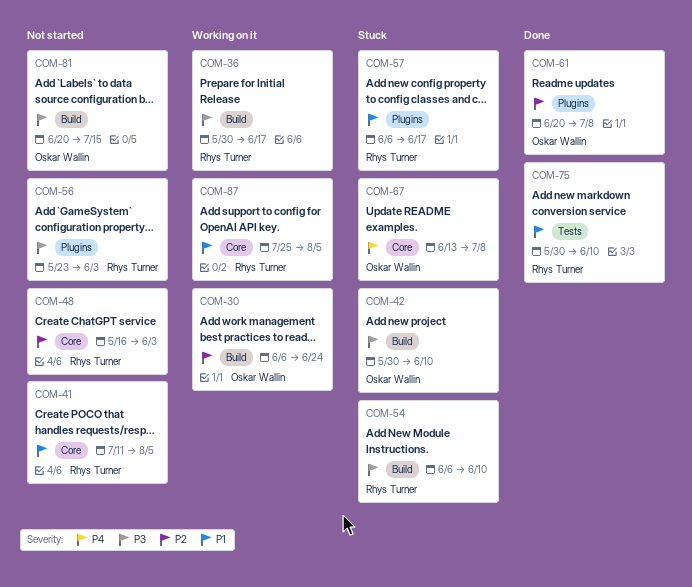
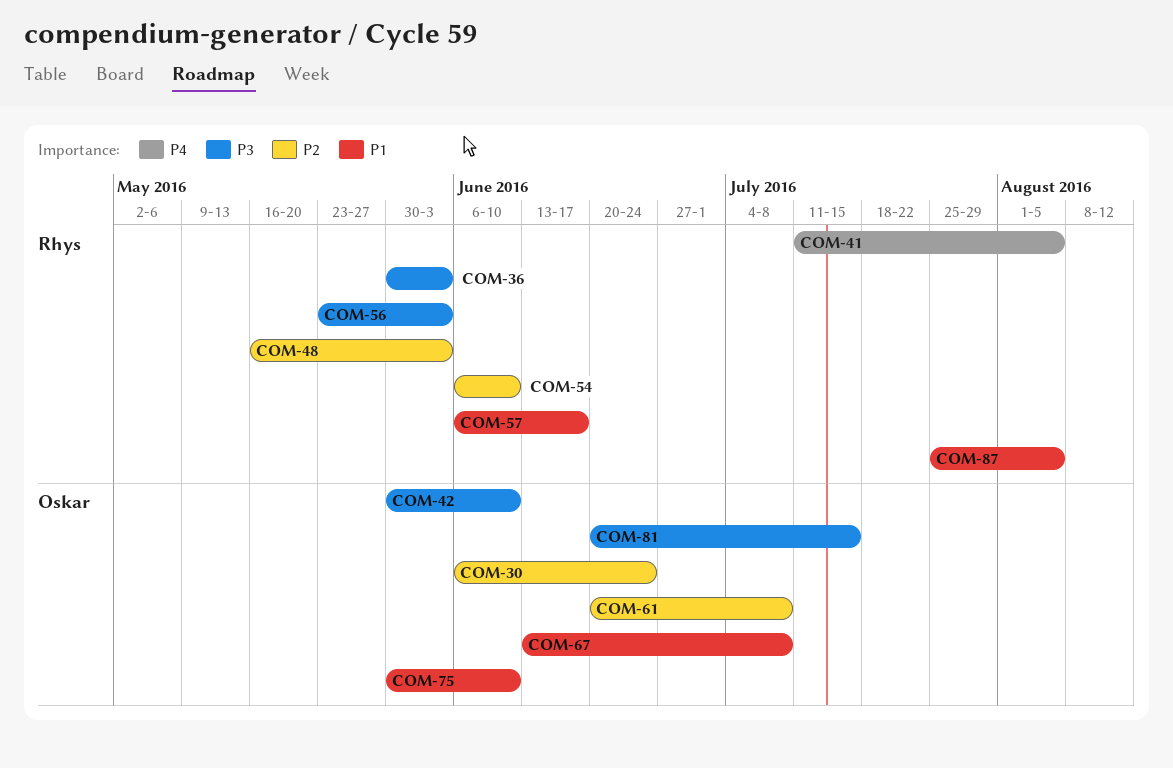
COM-36, due: Jun 17 -> Jun 3
COM-41, priority: P1 -> P4
COM-54, priority: P3 -> P2
COM-67, priority: P4 -> P1
COM-75, owner: Rhys Turner -> Oskar Wallin

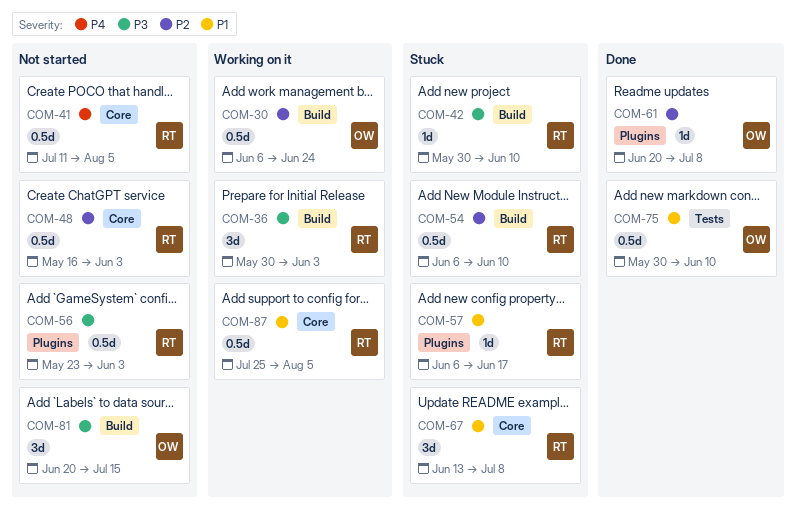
COM-42, owner: Oskar -> Rhys
COM-67, owner: Oskar -> Rhys

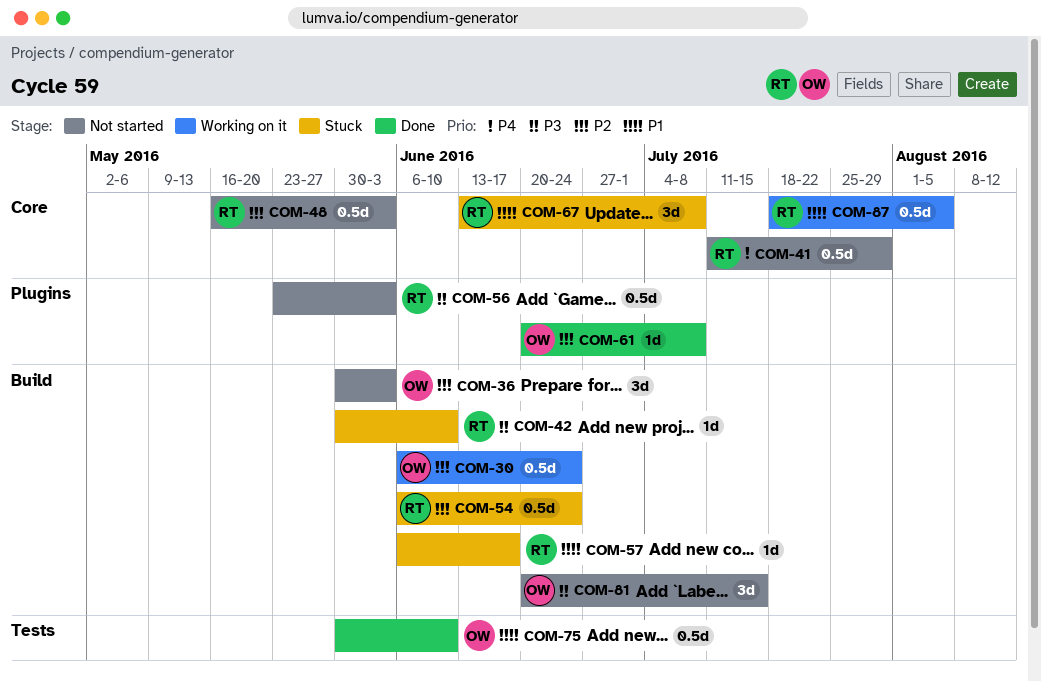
COM-36, status: Working on it -> Not started
COM-36, owner: RT -> OW
COM-36, priority: P3 -> P2
COM-41, due: Aug 5 -> Jul 29
COM-54, due: Jun 10 -> Jun 24
COM-57, label: Plugins -> Build
COM-87, start: Jul 25 -> Jul 18

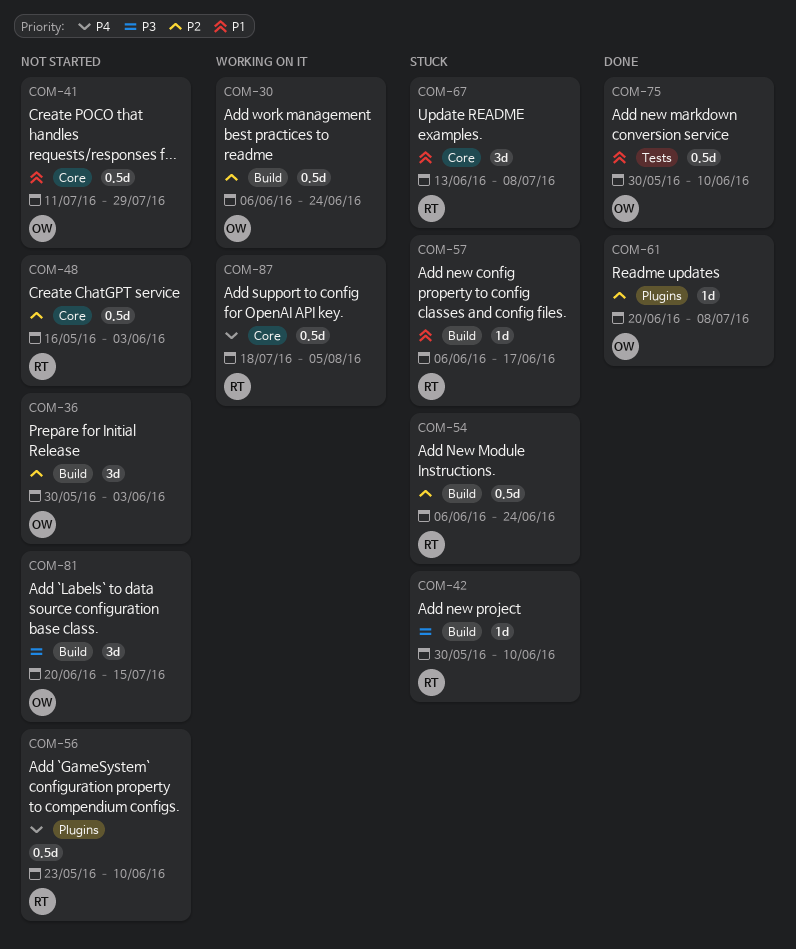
COM-41, owner: RT -> OW
COM-41, priority: P4 -> P1
COM-56, priority: P3 -> P4
COM-56, due: Jun 3 -> Jun 10
COM-87, priority: P1 -> P4

